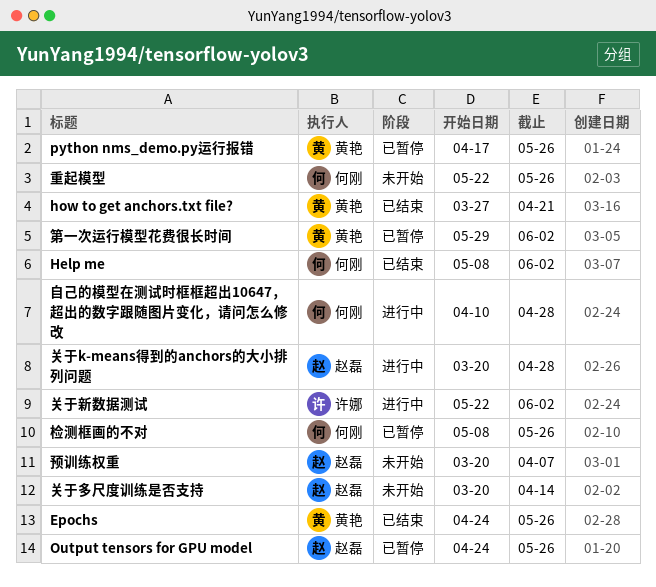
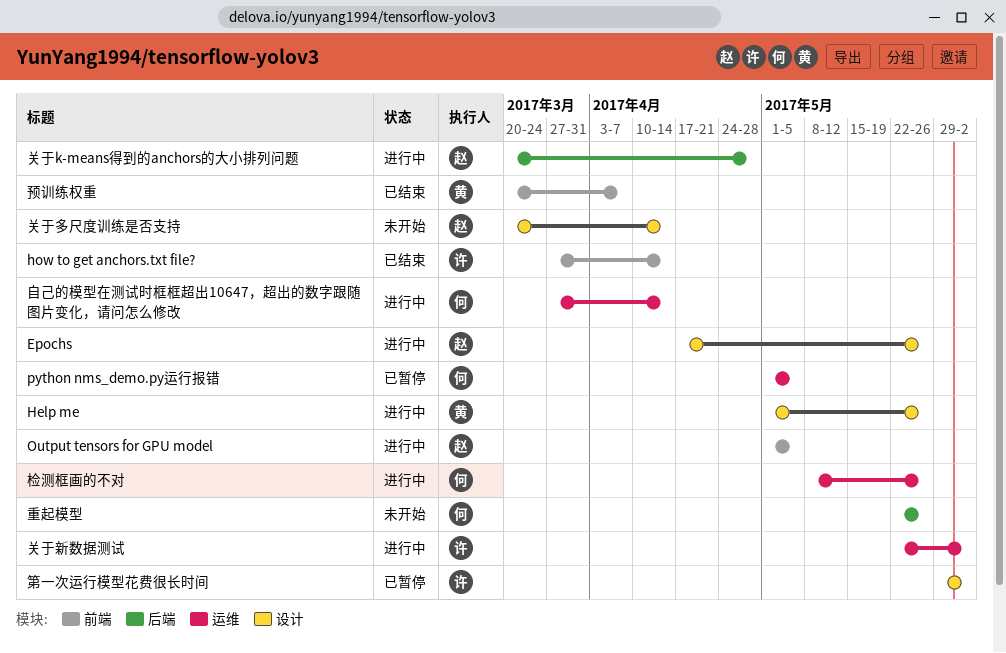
Epochs, status: 已结束 -> 进行中
Epochs, owner: 黄艳 -> 赵磊
Epochs, start: Apr 24 -> Apr 17
Help me, status: 已结束 -> 进行中
Help me, owner: 何刚 -> 黄艳
Help me, start: May 8 -> May 1
Help me, due: Jun 2 -> May 26
how to get anchors.txt file?, owner: 黄艳 -> 许娜
how to get anchors.txt file?, due: Apr 21 -> Apr 14
Output tensors for GPU model, status: 已暂停 -> 进行中
Output tensors for GPU model, start: Apr 24 -> May 1
Output tensors for GPU model, due: May 26 -> May 5
python nms_demo.py运行报错, owner: 黄艳 -> 何刚
python nms_demo.py运行报错, start: Apr 17 -> May 1
python nms_demo.py运行报错, due: May 26 -> May 5
检测框画的不对, status: 已暂停 -> 进行中
第一次运行模型花费很长时间, owner: 黄艳 -> 许娜
自己的模型在测试时框框超出10647，超出的数字跟随图片变化，请问怎么修改, start: Apr 10 -> Mar 27
自己的模型在测试时框框超出10647，超出的数字跟随图片变化，请问怎么修改, due: Apr 28 -> Apr 14
预训练权重, status: 未开始 -> 已结束
预训练权重, owner: 赵磊 -> 黄艳

